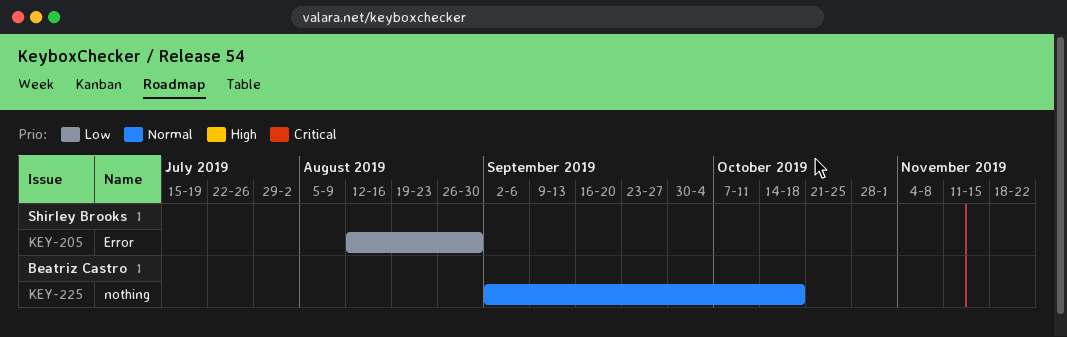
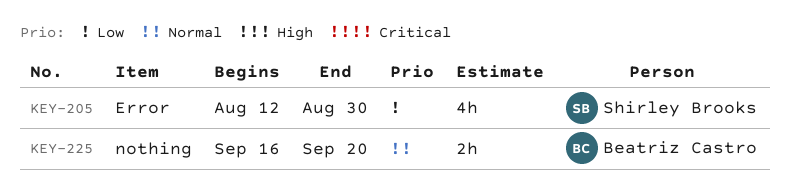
KEY-225, start: Sep 2 -> Sep 16
KEY-225, due: Oct 18 -> Sep 20

